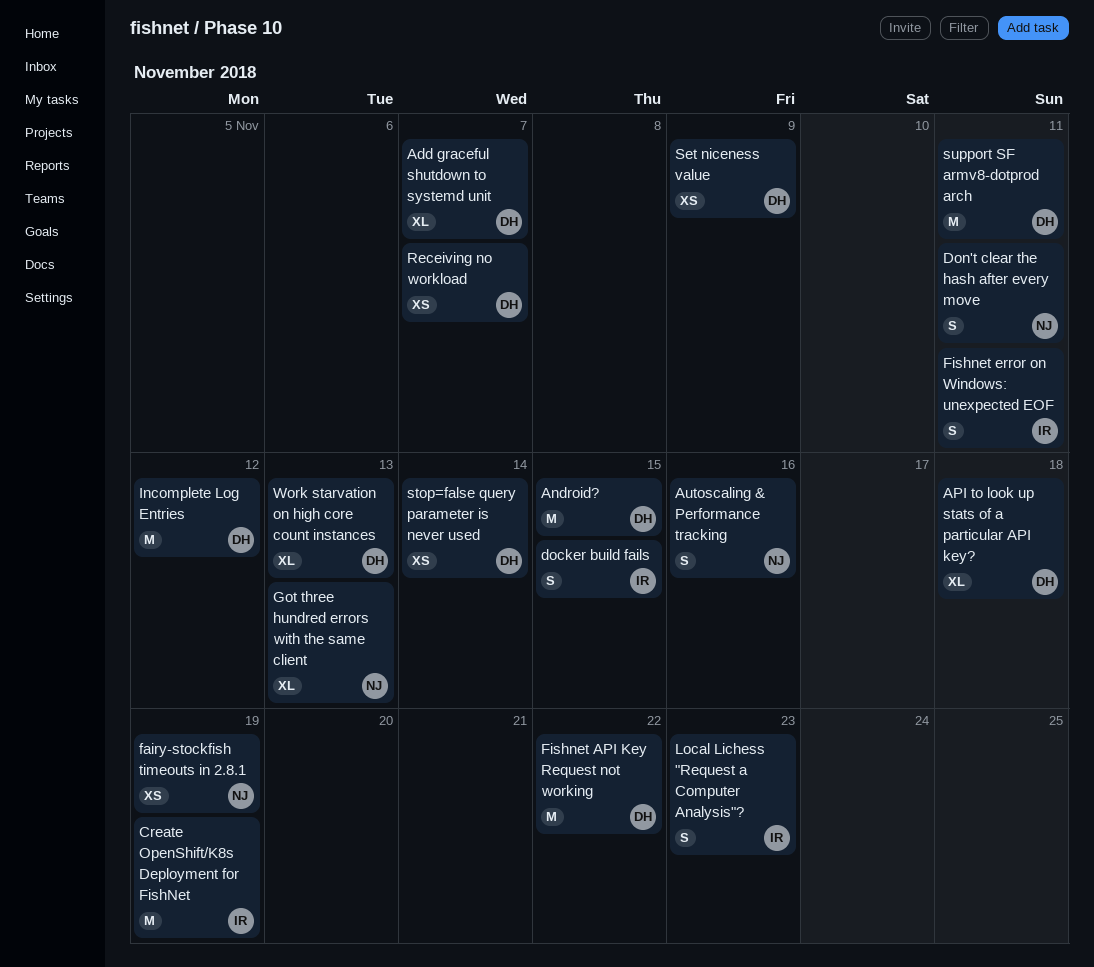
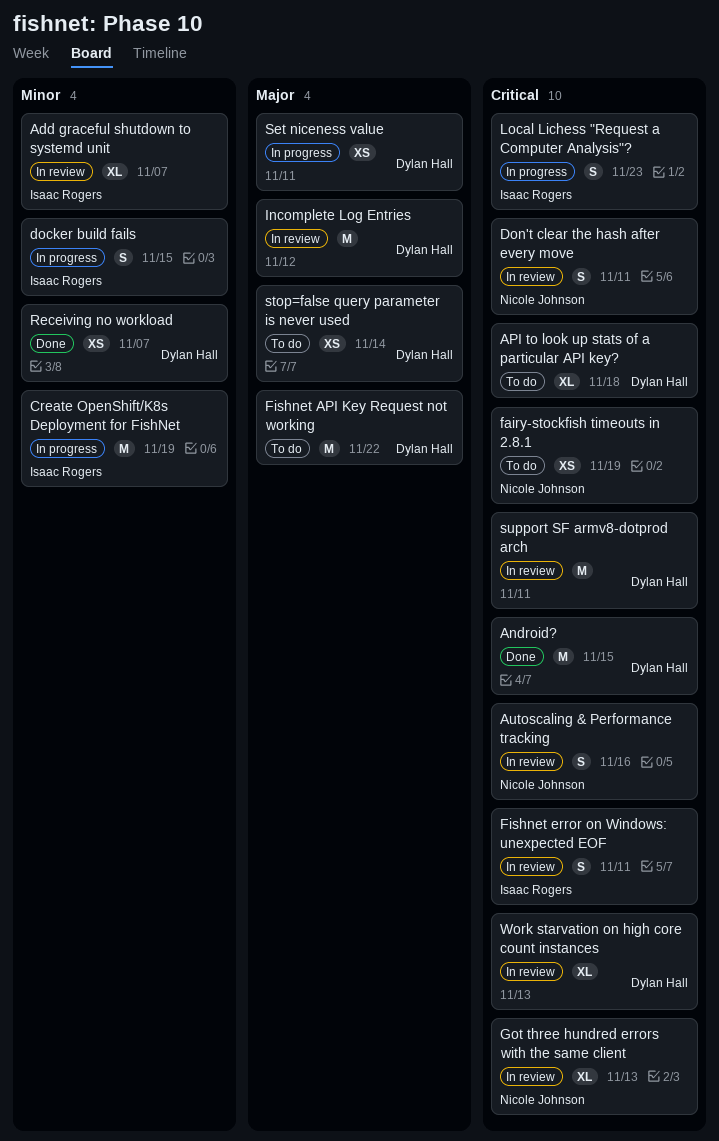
Add graceful shutdown to systemd unit, owner: Dylan Hall -> Isaac Rogers
Set niceness value, due: Nov 9 -> Nov 11

